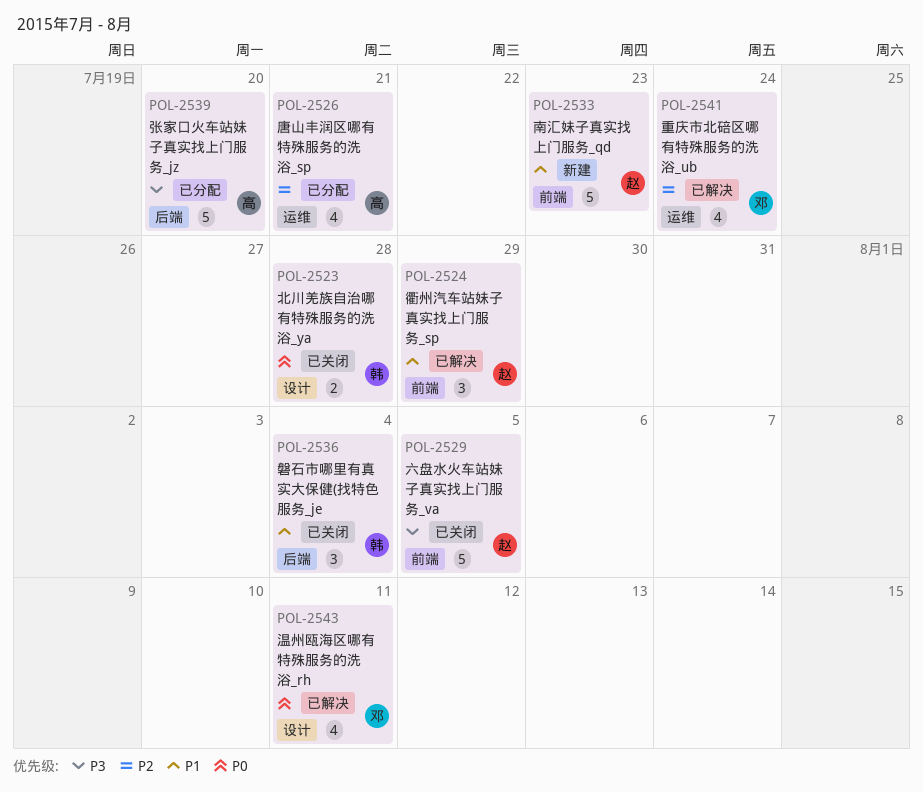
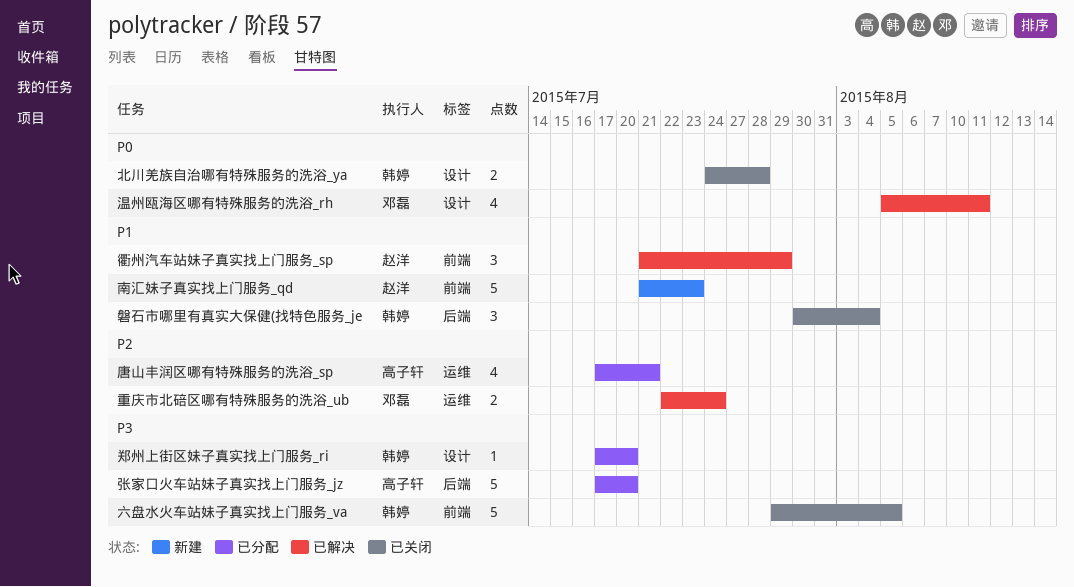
六盘水火车站妹子真实找上门服务_va, owner: 赵洋 -> 韩婷
郑州上街区妹子真实找上门服务_ri: none -> present
重庆市北碚区哪有特殊服务的洗浴_ub, estimate: 4 -> 2

